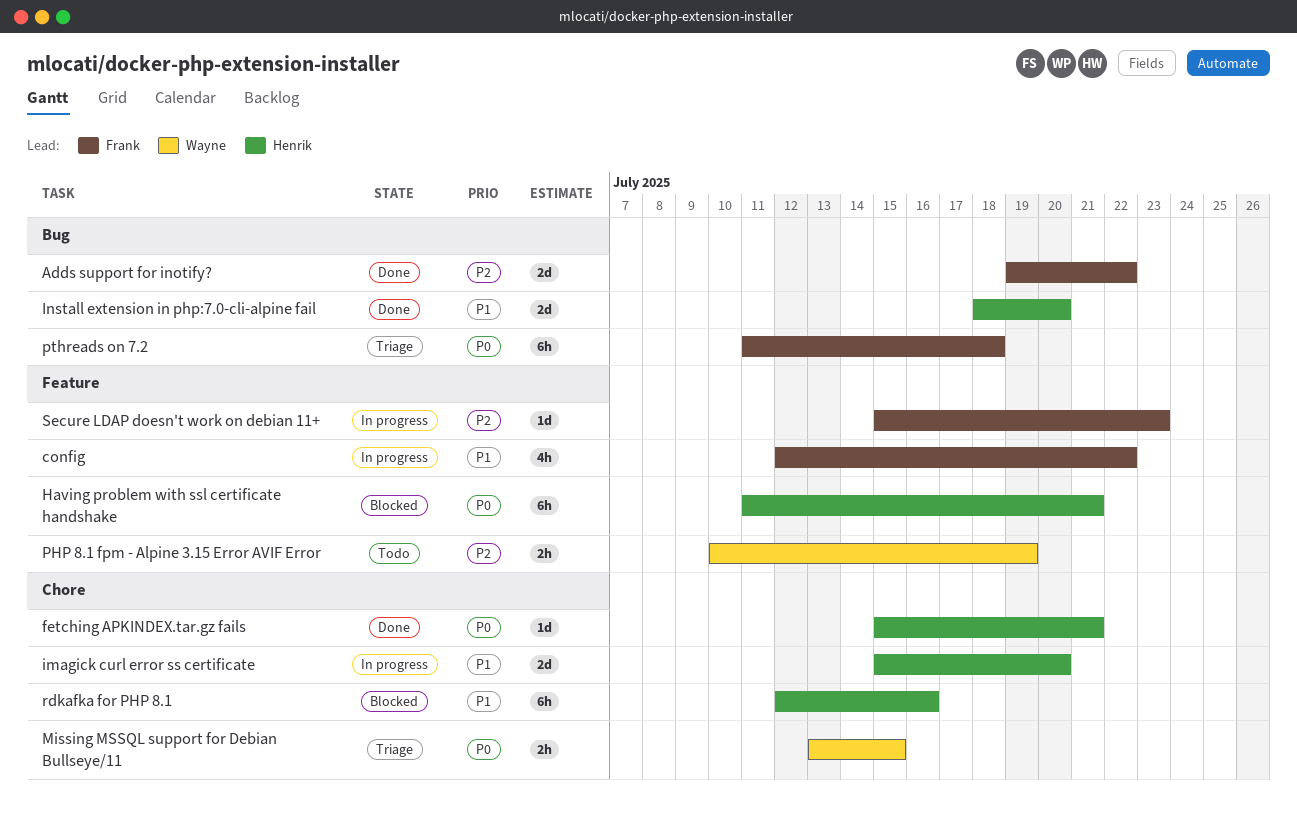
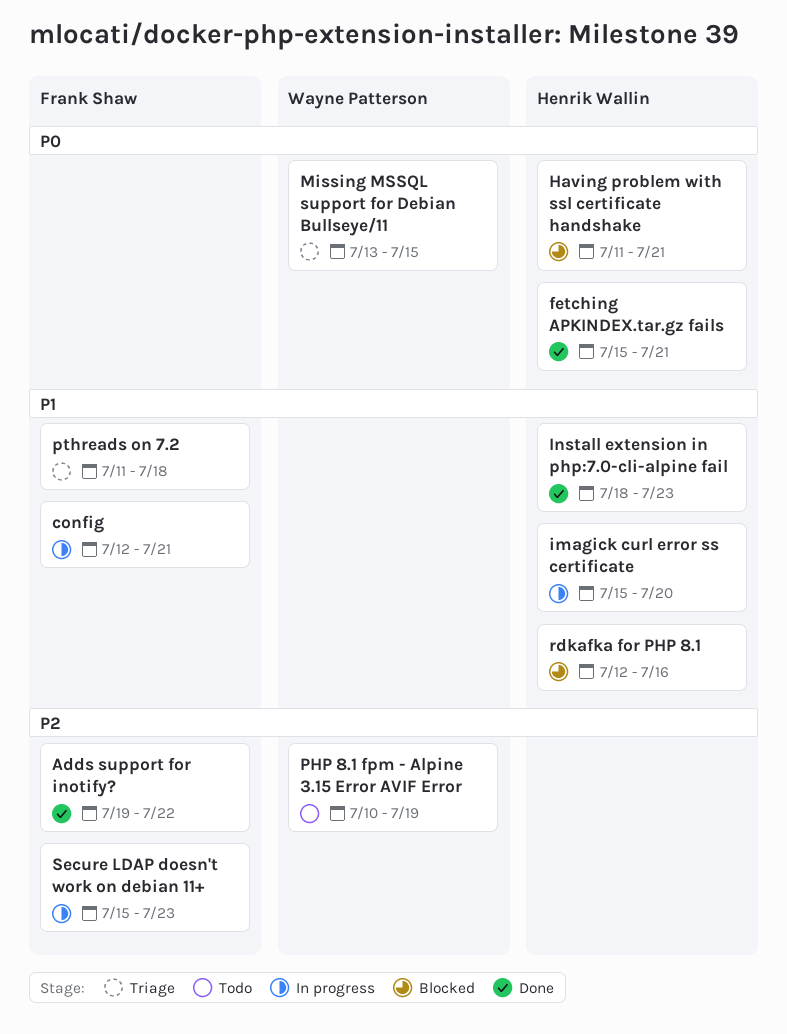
config, due: Jul 22 -> Jul 21
Install extension in php:7.0-cli-alpine fail, due: Jul 20 -> Jul 23
pthreads on 7.2, priority: P0 -> P1

